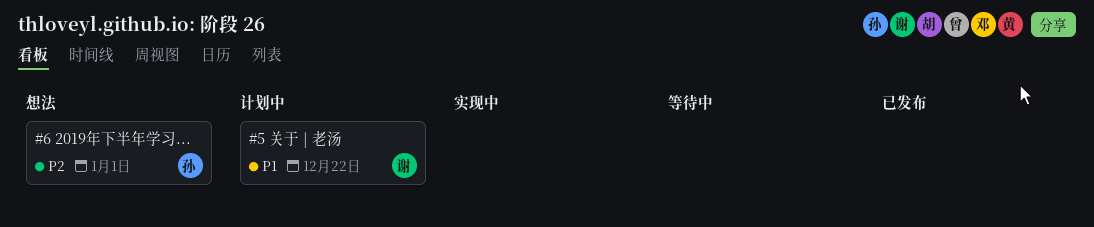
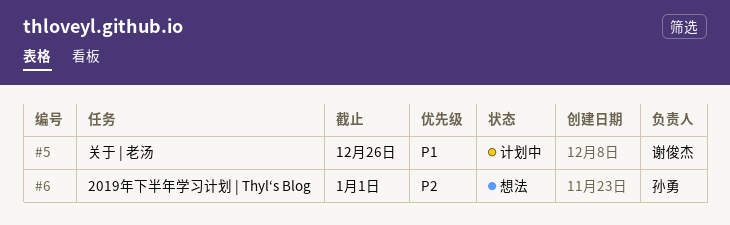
#5, due: Dec 22 -> Dec 26

